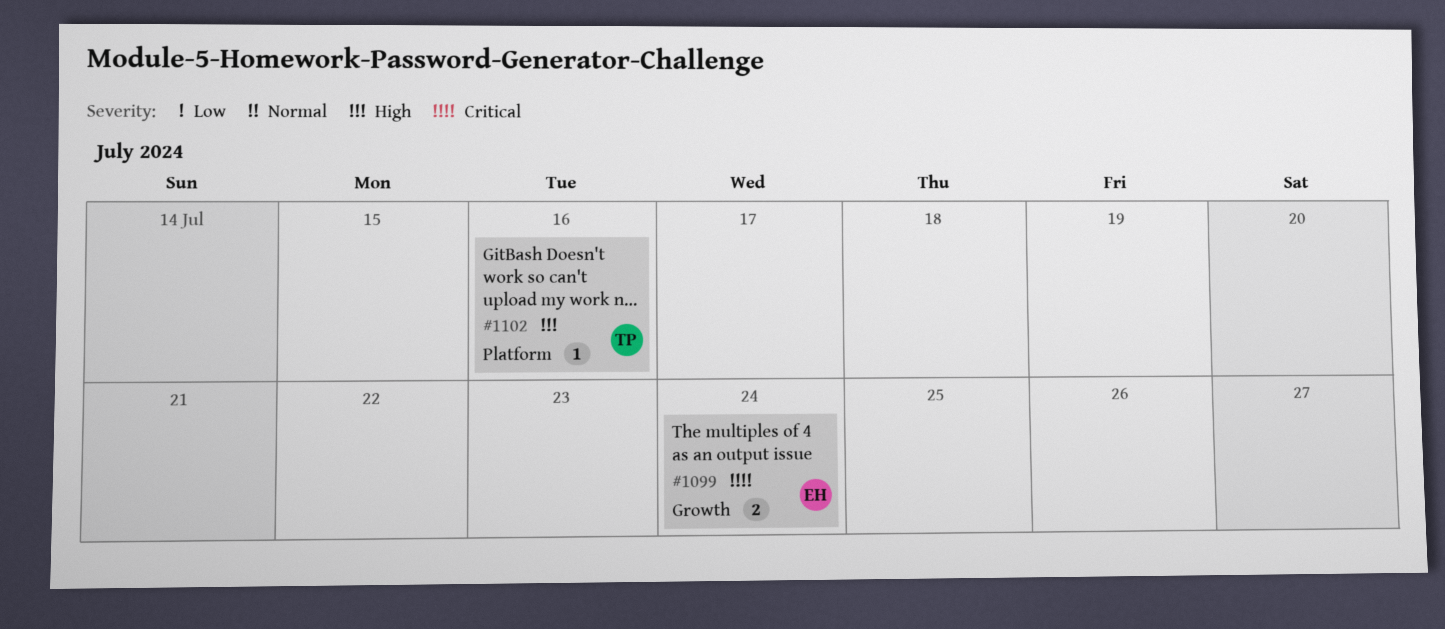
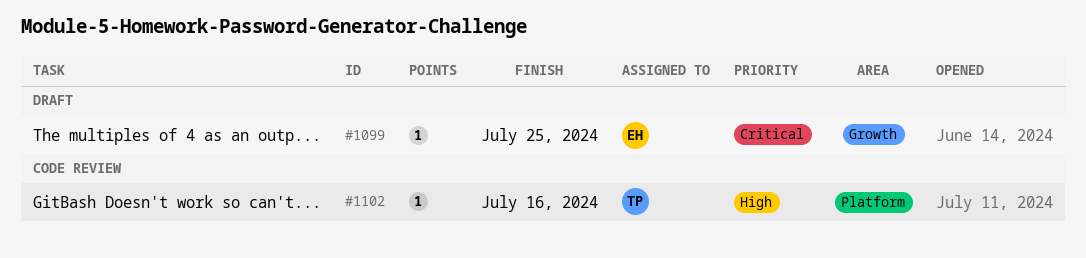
#1099, estimate: 2 -> 1
#1099, due: Jul 24 -> Jul 25

